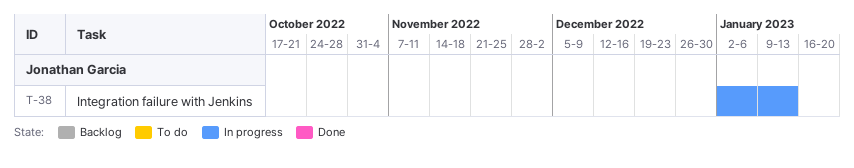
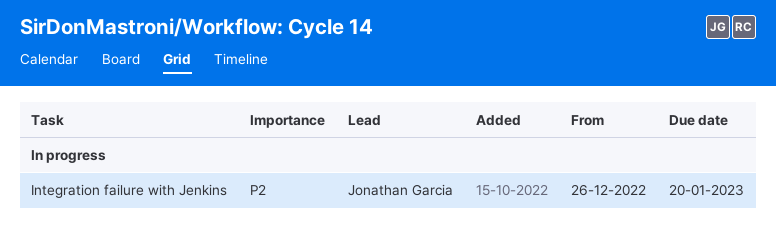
Integration failure with Jenkins, start: Jan 2 -> Dec 26
Integration failure with Jenkins, due: Jan 13 -> Jan 20

